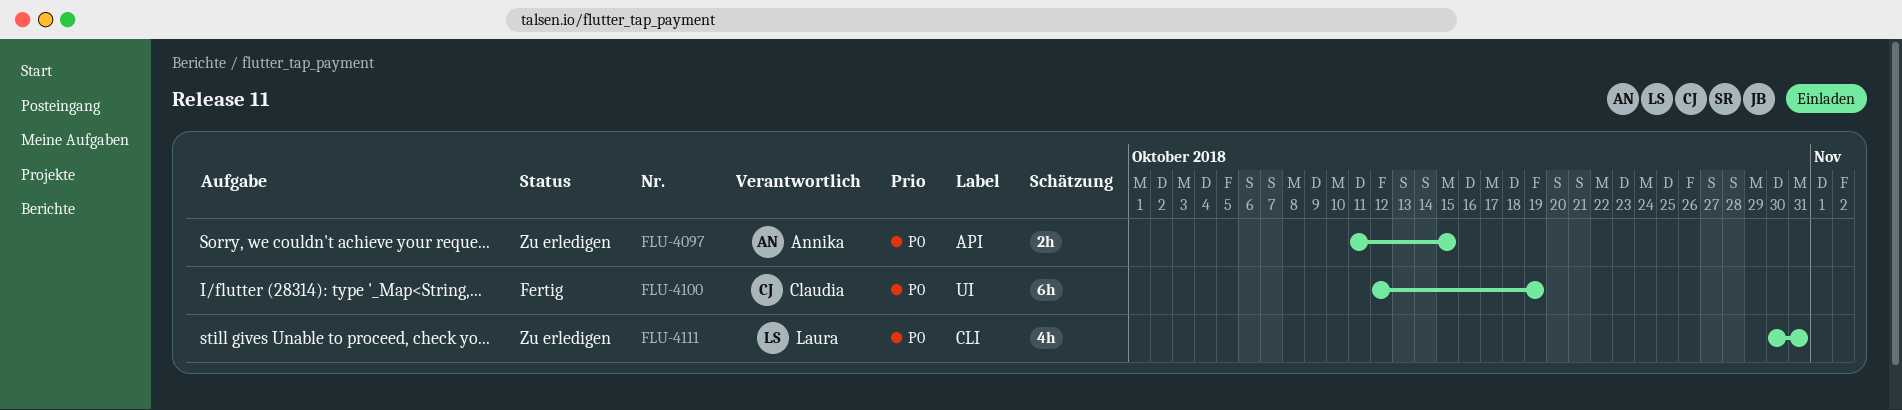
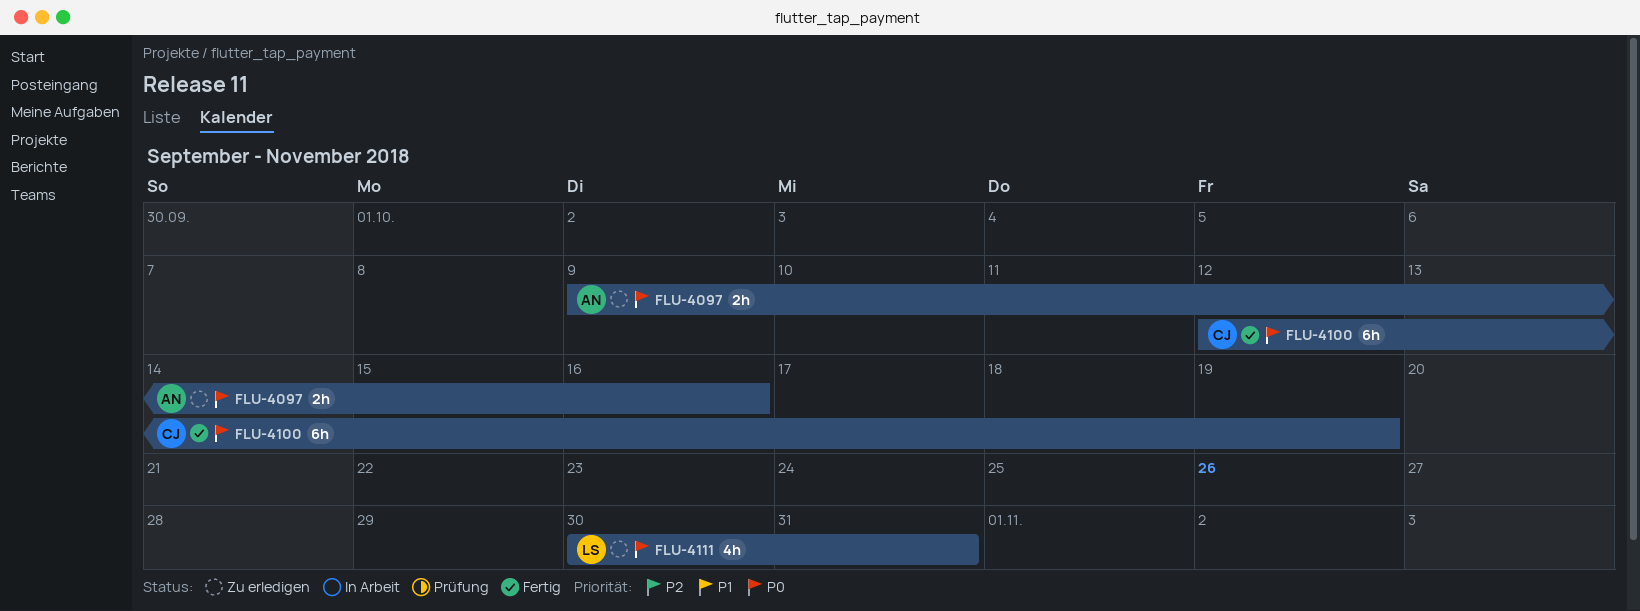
FLU-4097, start: Oct 11 -> Oct 9
FLU-4097, due: Oct 15 -> Oct 16

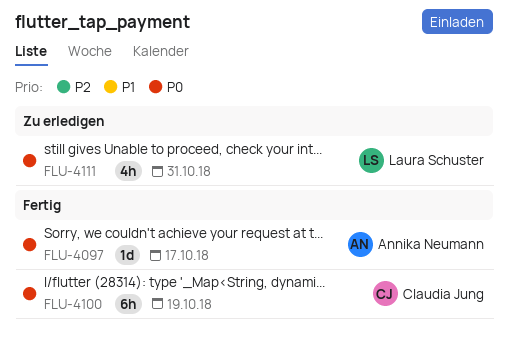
FLU-4097, status: Zu erledigen -> Fertig
FLU-4097, estimate: 2h -> 1d
FLU-4097, due: Oct 16 -> Oct 17

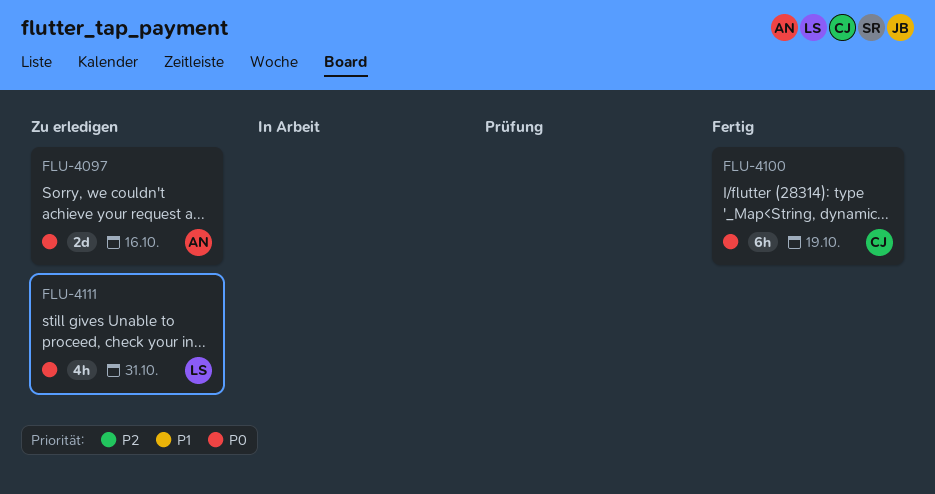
FLU-4097, status: Fertig -> Zu erledigen
FLU-4097, estimate: 1d -> 2d
FLU-4097, due: Oct 17 -> Oct 16

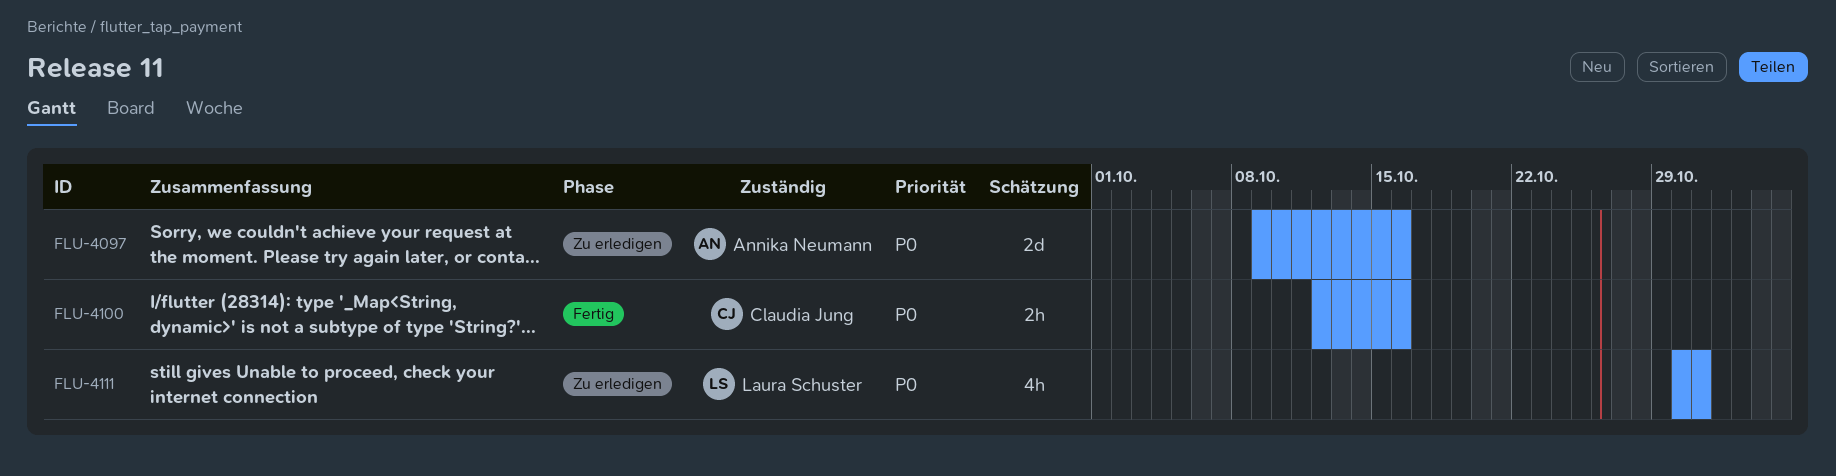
FLU-4100, estimate: 6h -> 2h
FLU-4100, due: Oct 19 -> Oct 16

